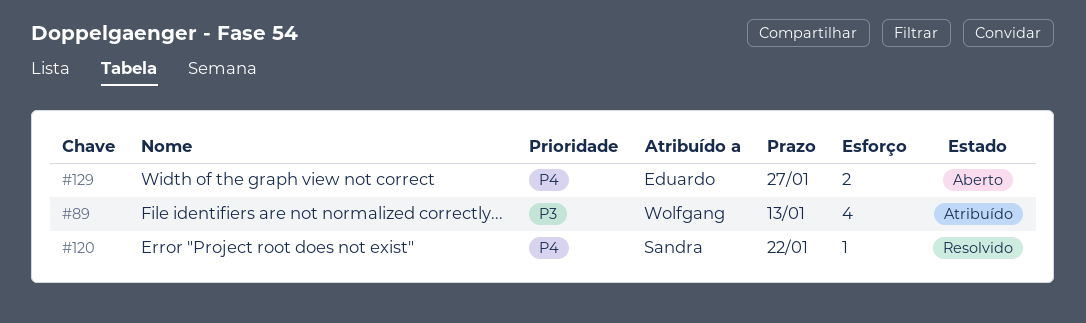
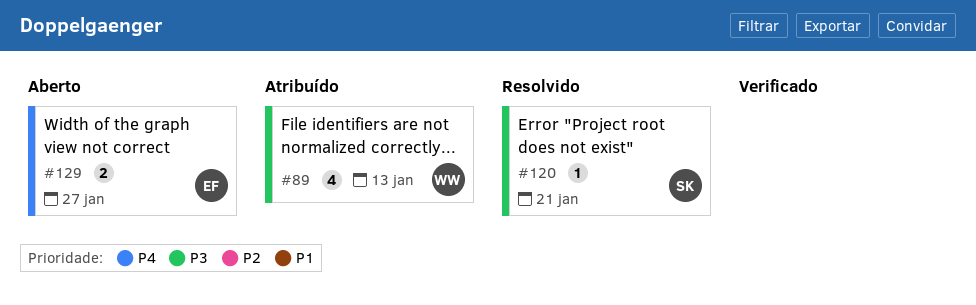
#120, priority: P4 -> P3
#120, due: Jan 22 -> Jan 21

